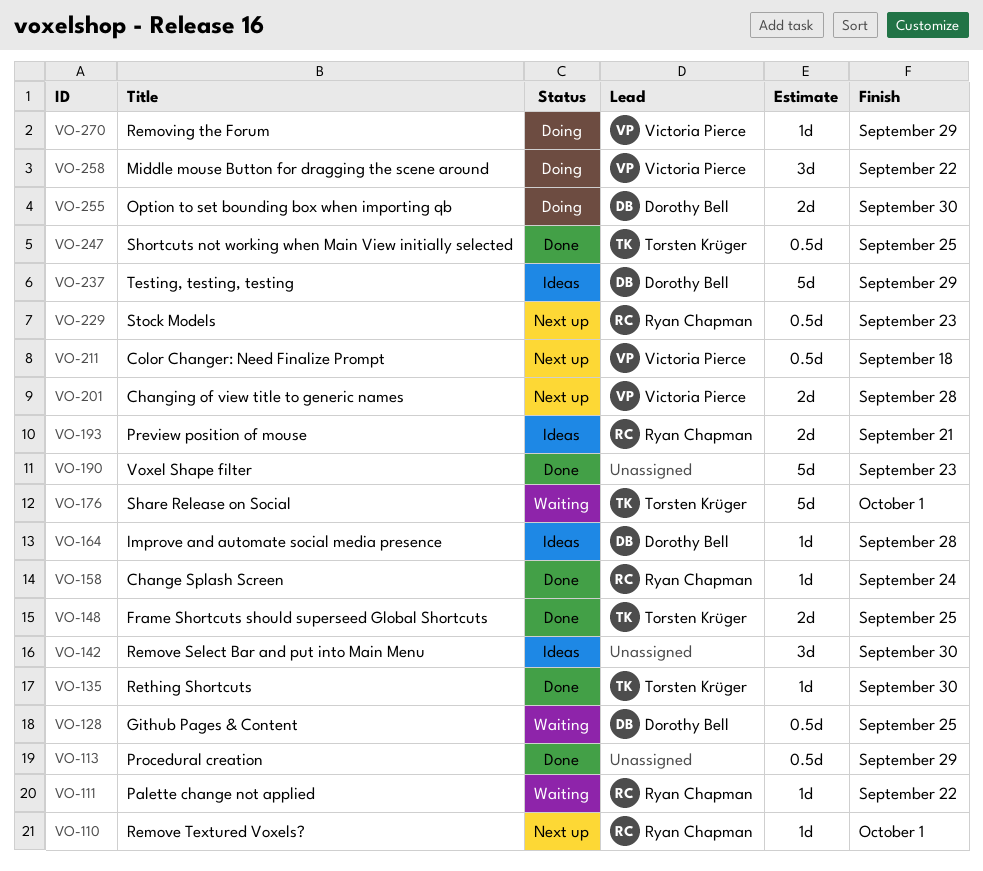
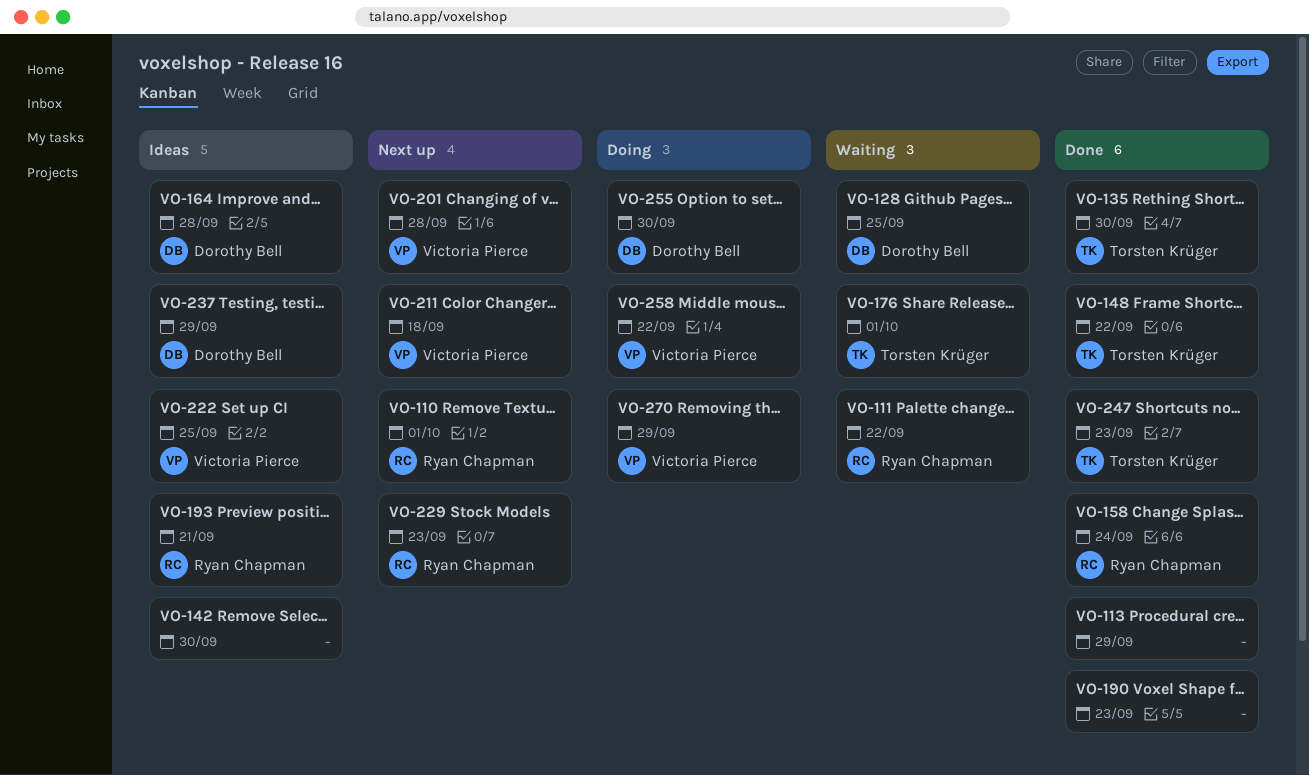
VO-148, due: Sep 25 -> Sep 22
VO-222: none -> present
VO-247, due: Sep 25 -> Sep 23

